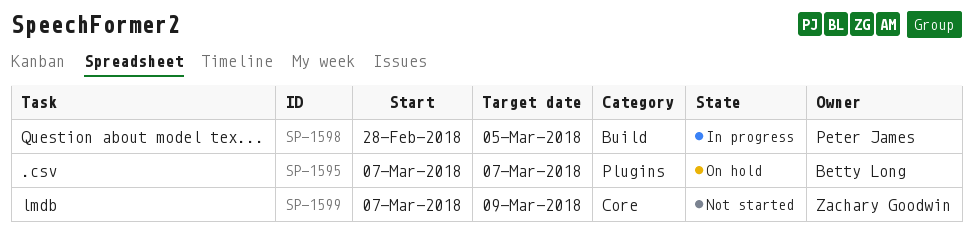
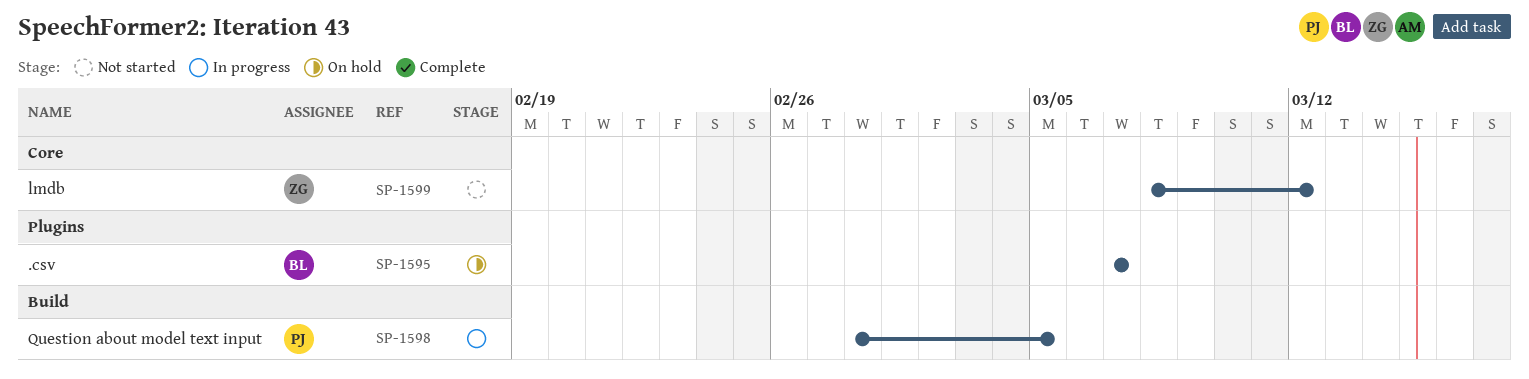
SP-1599, start: Mar 7 -> Mar 8
SP-1599, due: Mar 9 -> Mar 12

